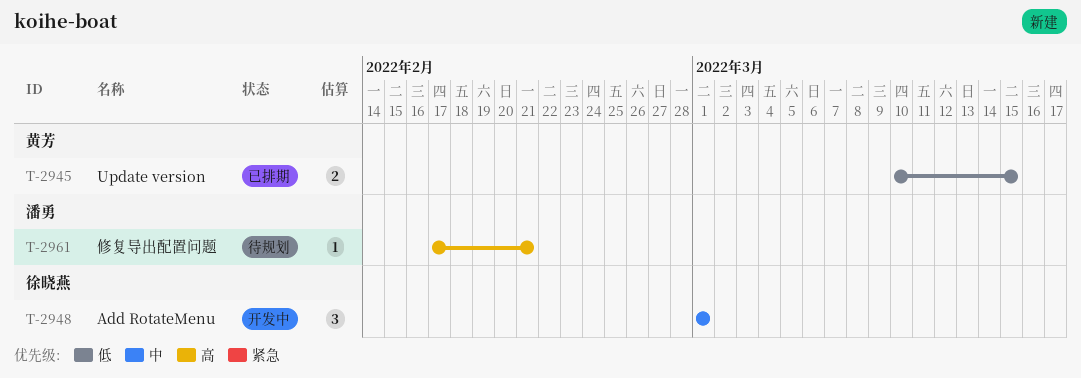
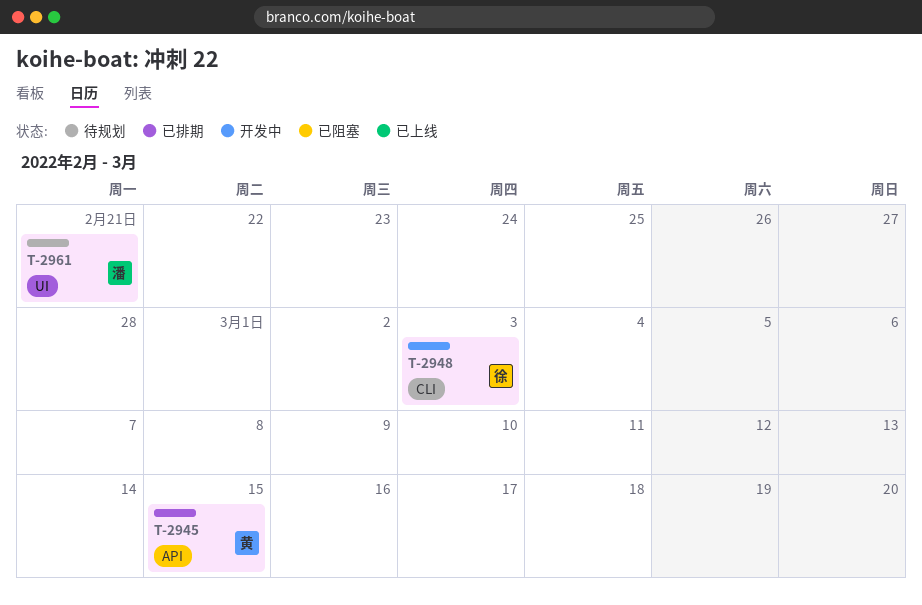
T-2948, due: Mar 1 -> Mar 3

